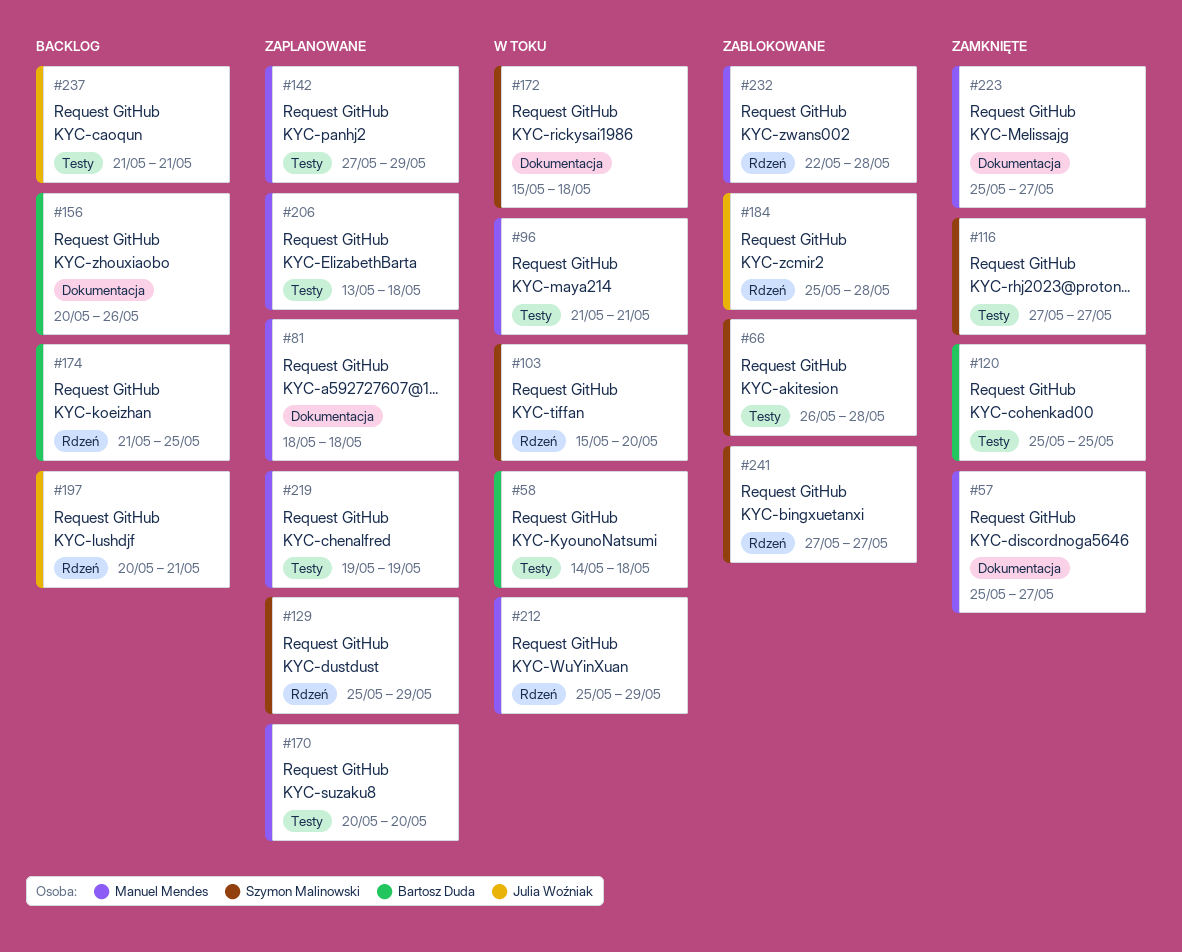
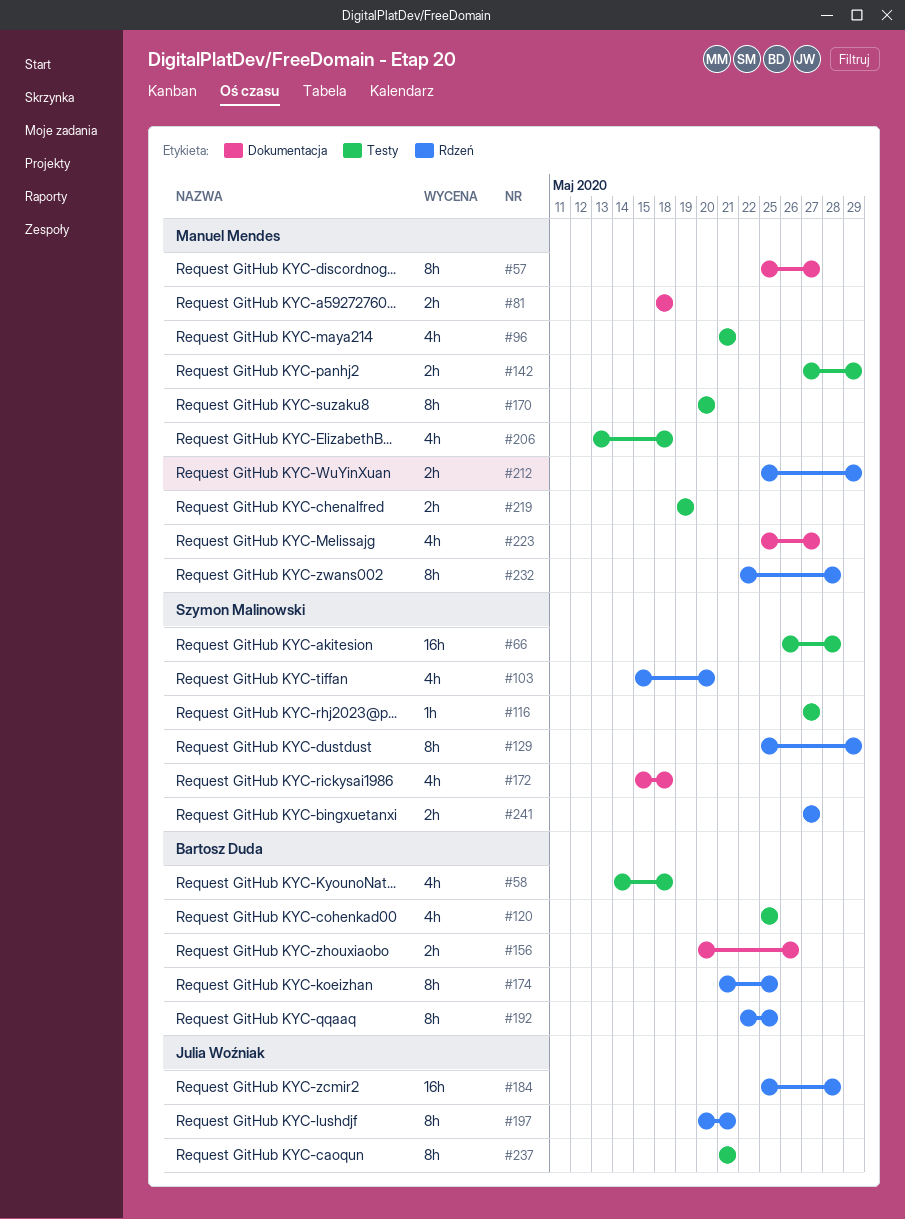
#192: none -> present

